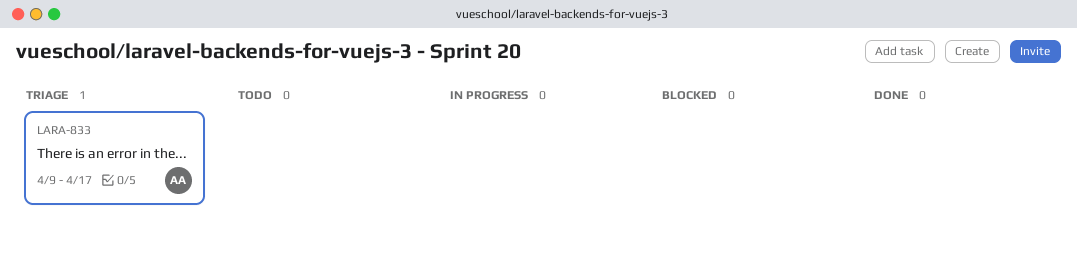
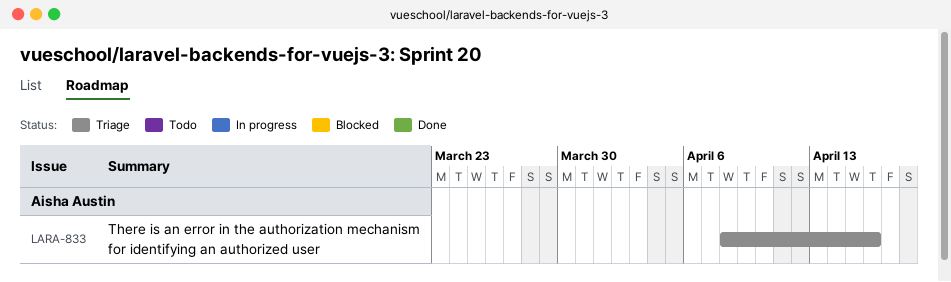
LARA-833, start: Apr 9 -> Apr 8
LARA-833, due: Apr 17 -> Apr 16

